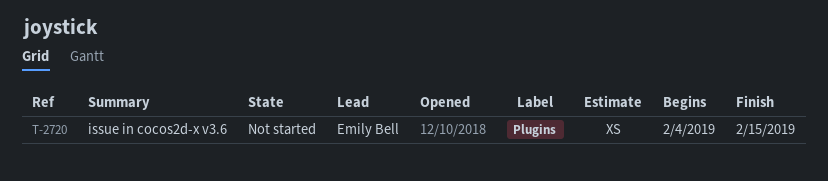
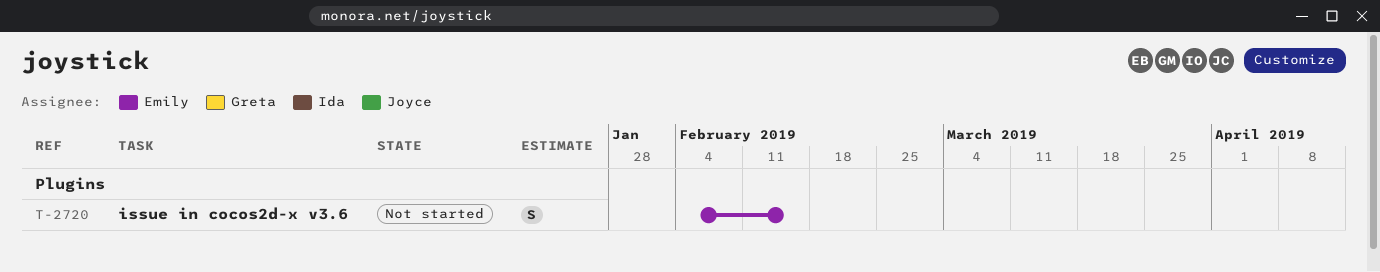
T-2720, estimate: XS -> S

